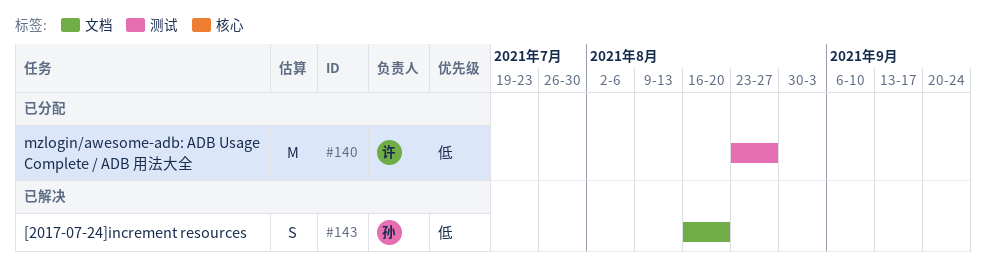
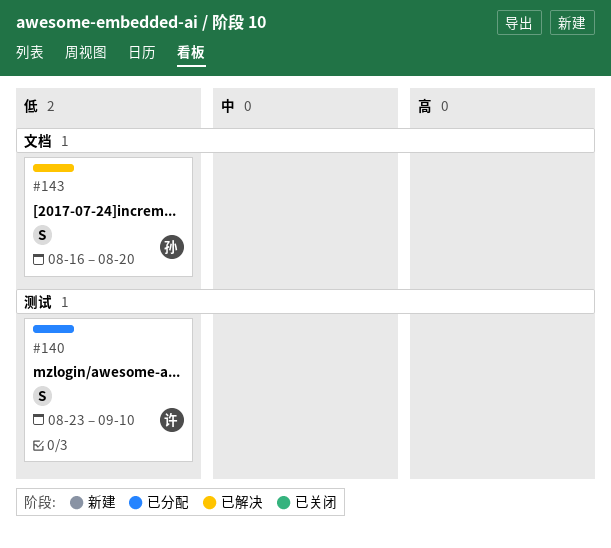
#140, estimate: M -> S
#140, due: Aug 27 -> Sep 10

